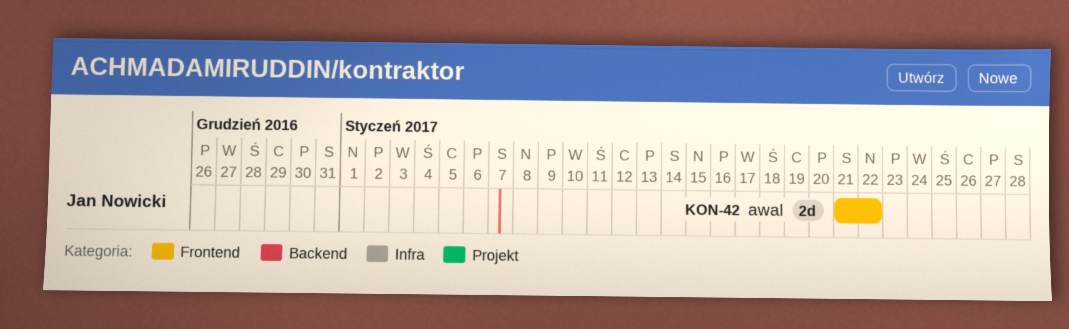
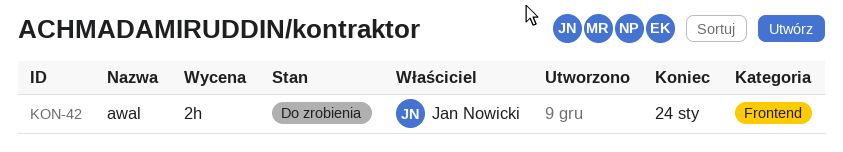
KON-42, estimate: 2d -> 2h
KON-42, due: Jan 22 -> Jan 24

